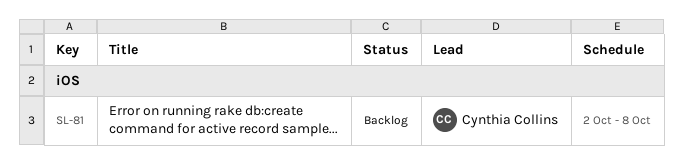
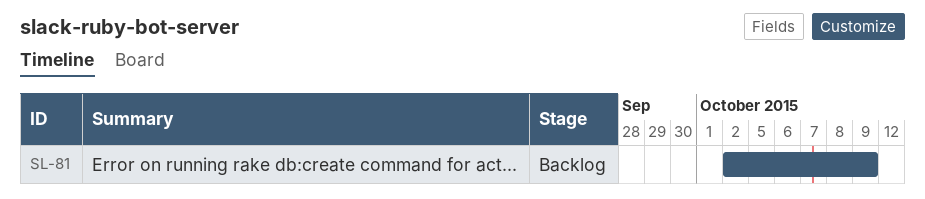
SL-81, due: Oct 8 -> Oct 9

